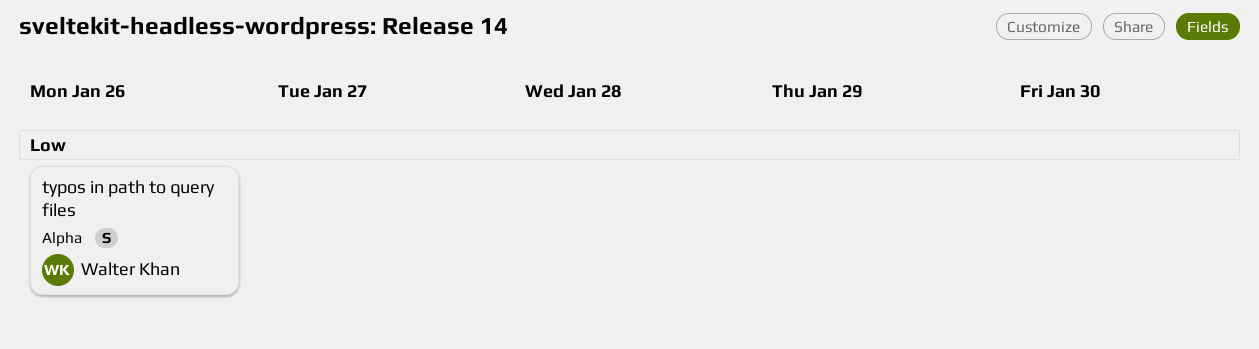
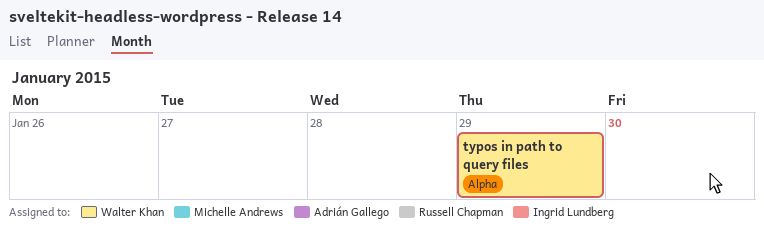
typos in path to query files, due: Jan 26 -> Jan 29

